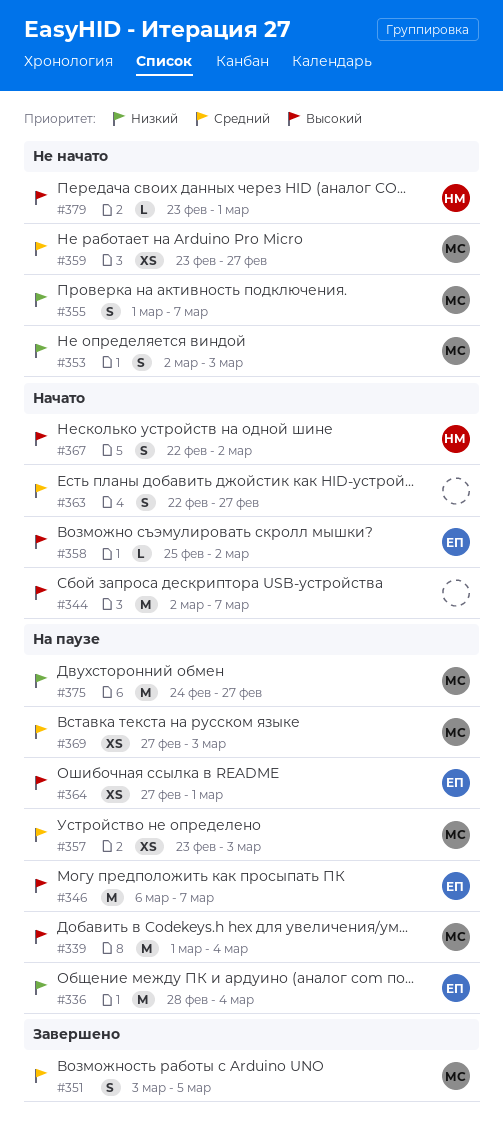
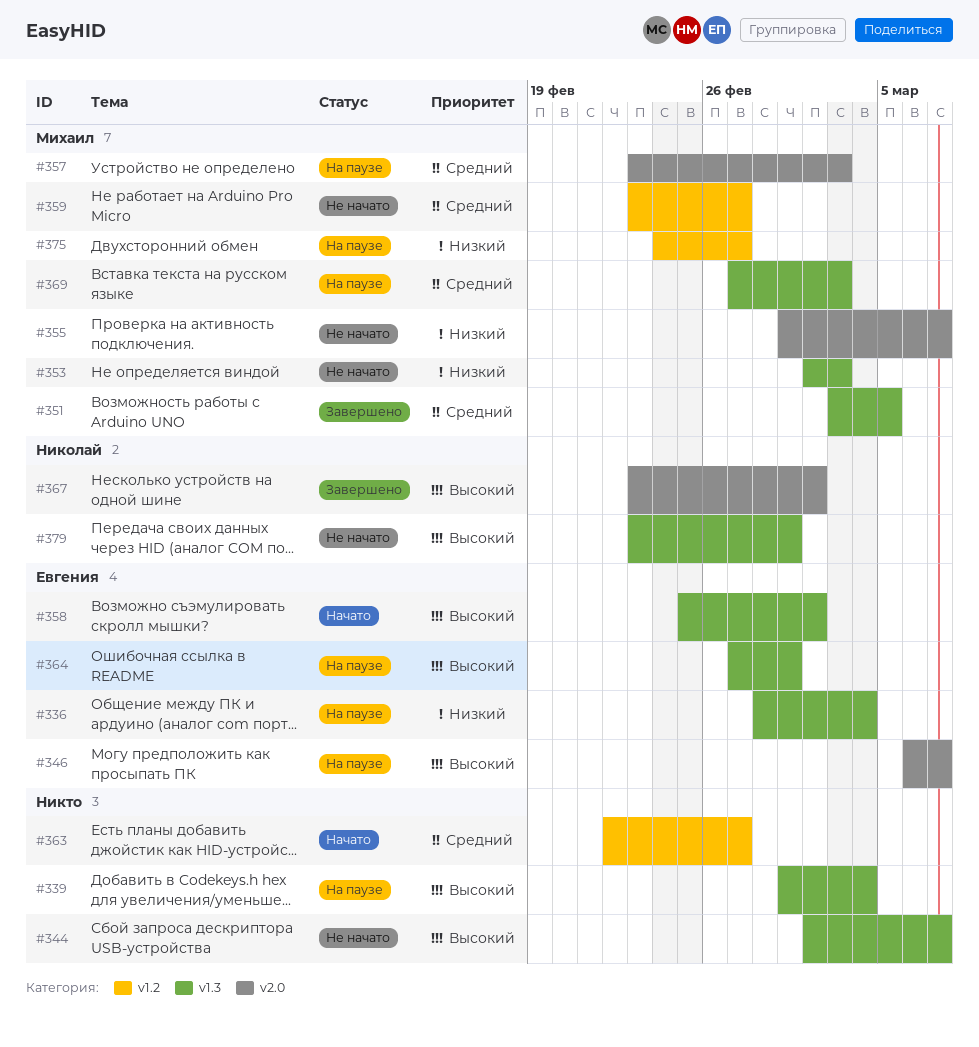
#339, owner: Михаил -> none
#344, status: Начато -> Не начато
#367, status: Начато -> Завершено
#367, start: Feb 22 -> Feb 23

